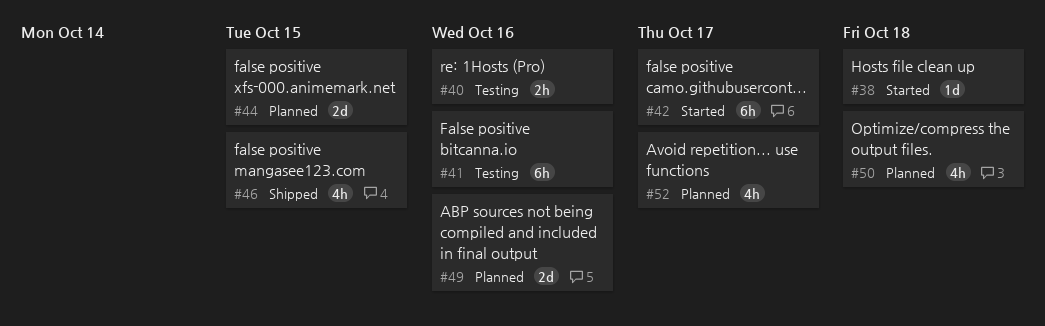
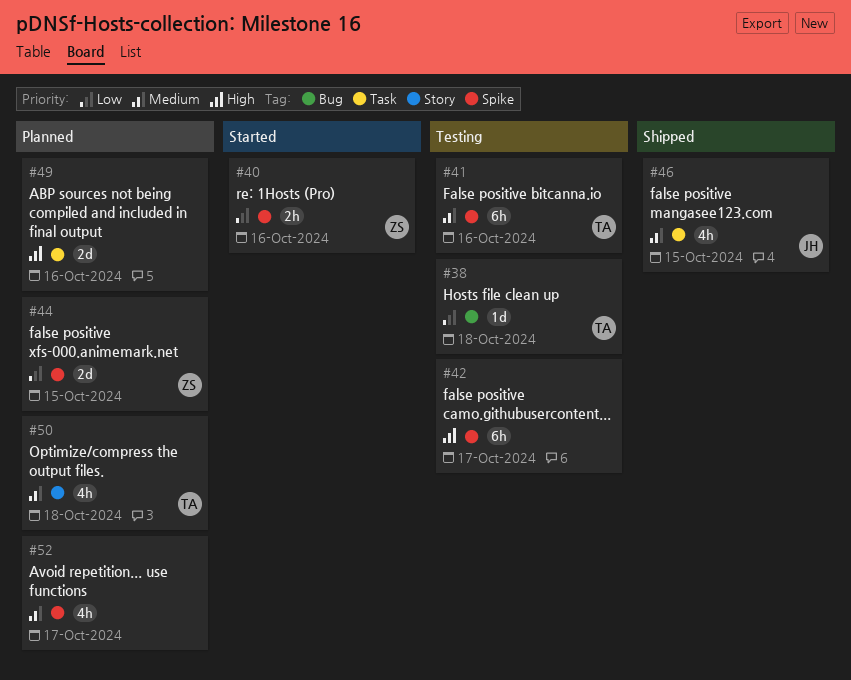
#38, status: Started -> Testing
#40, status: Testing -> Started
#42, status: Started -> Testing

